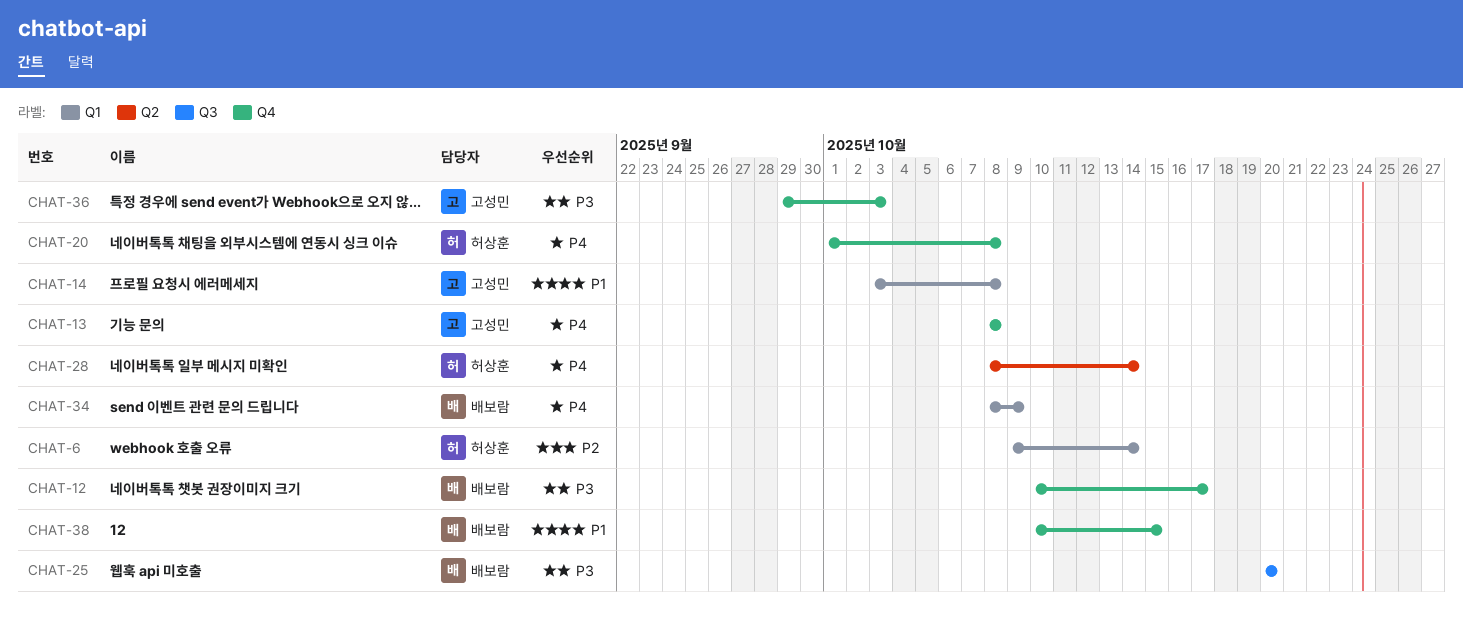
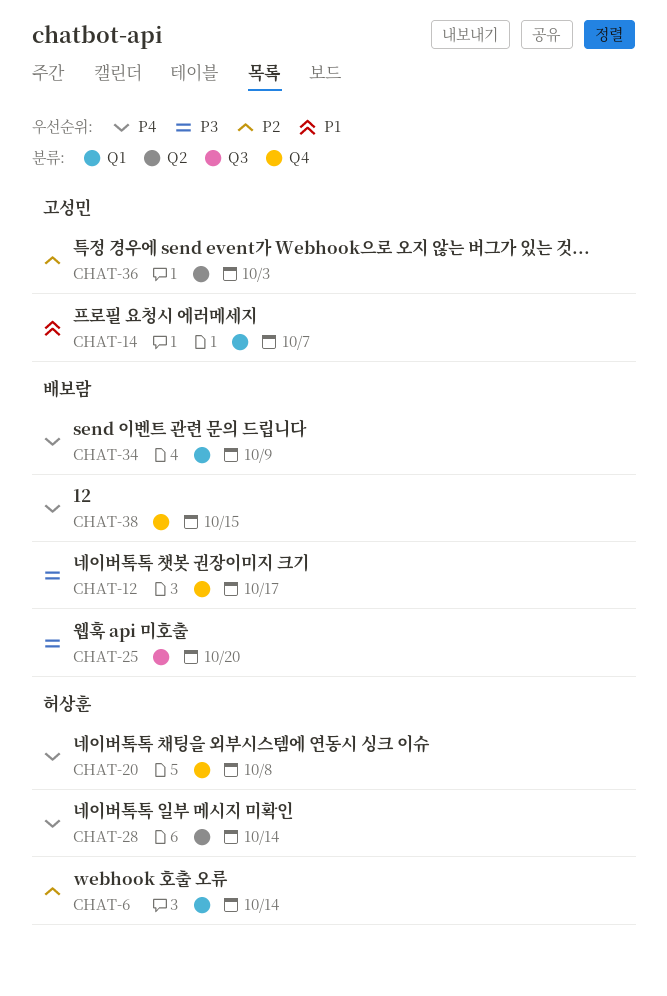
CHAT-13: present -> none
CHAT-14, due: Oct 8 -> Oct 7
CHAT-36, priority: P3 -> P2
CHAT-36, label: Q4 -> Q2
CHAT-38, priority: P1 -> P4

